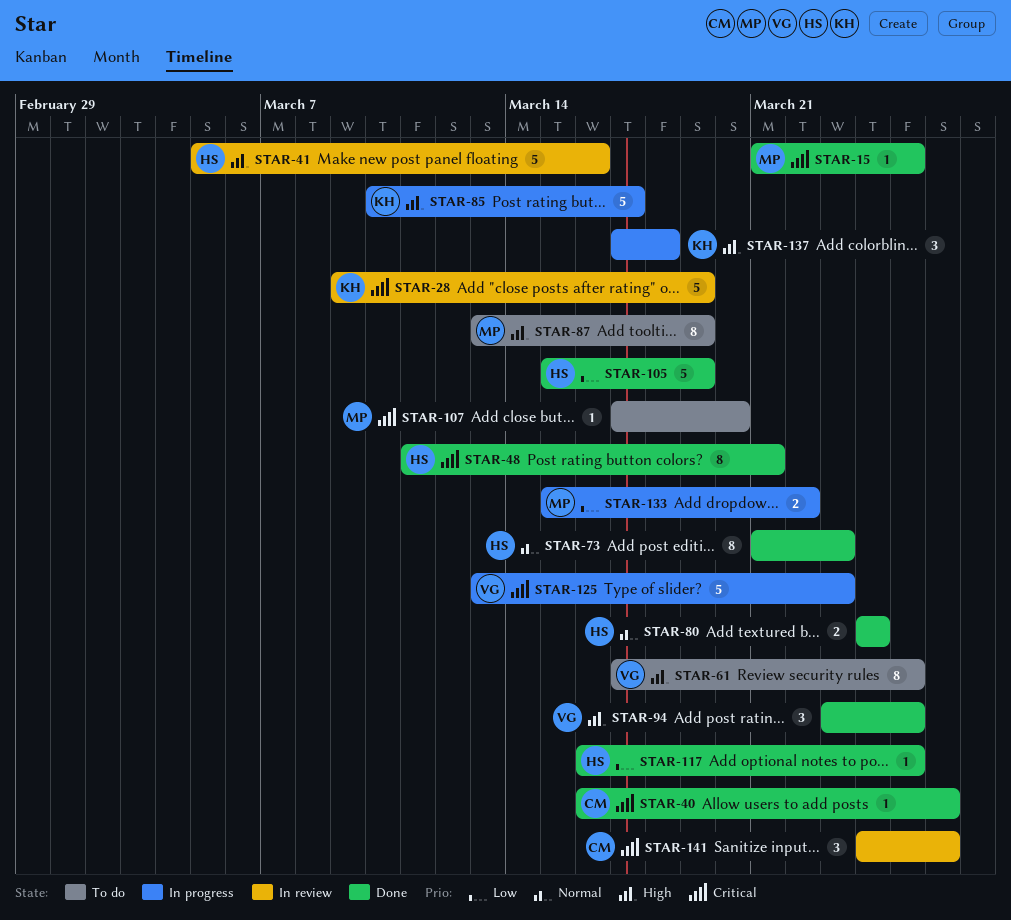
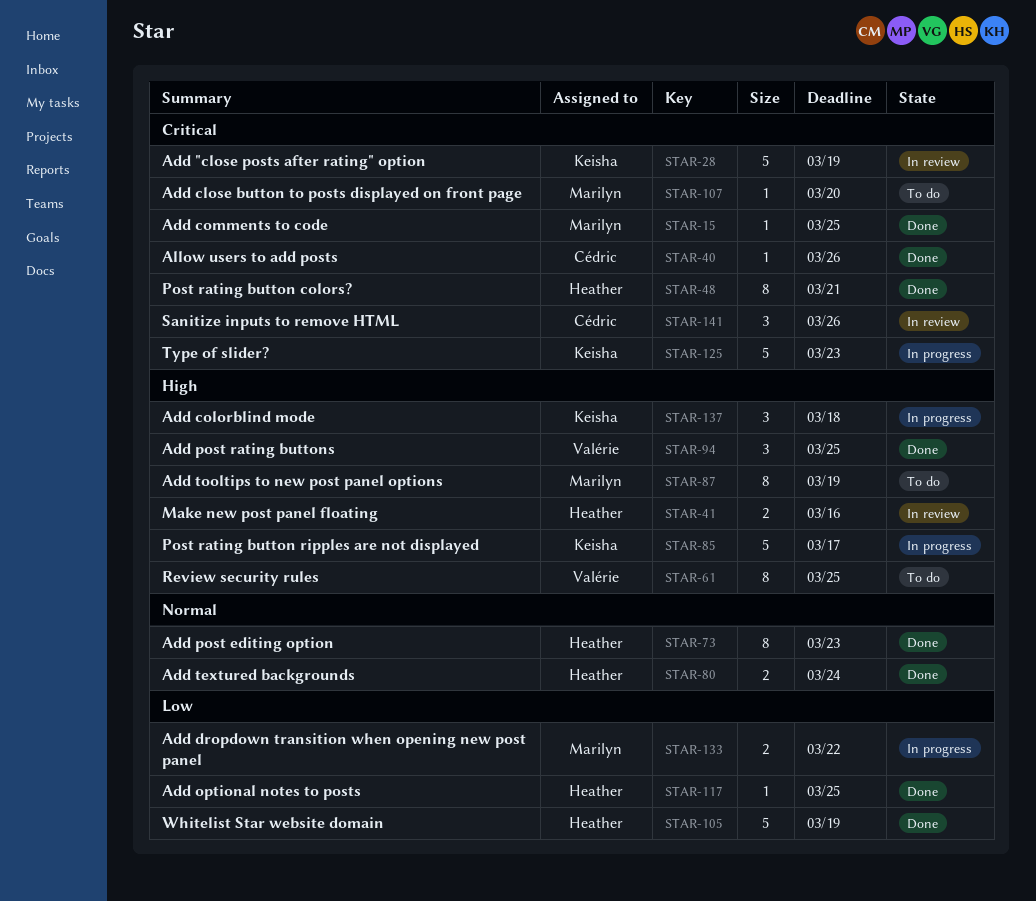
STAR-41, estimate: 5 -> 2
STAR-125, owner: Valérie -> Keisha

